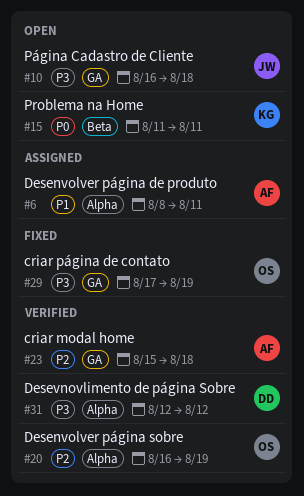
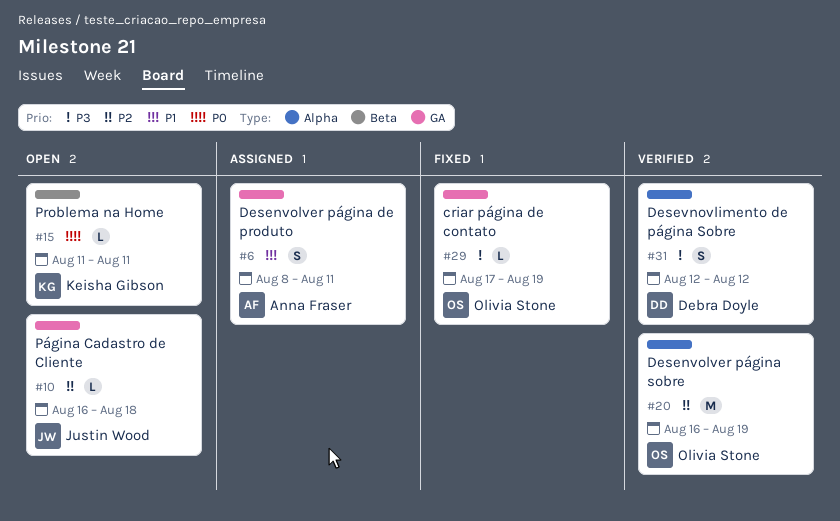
#6, label: Alpha -> GA
#10, priority: P3 -> P2
#23: present -> none

